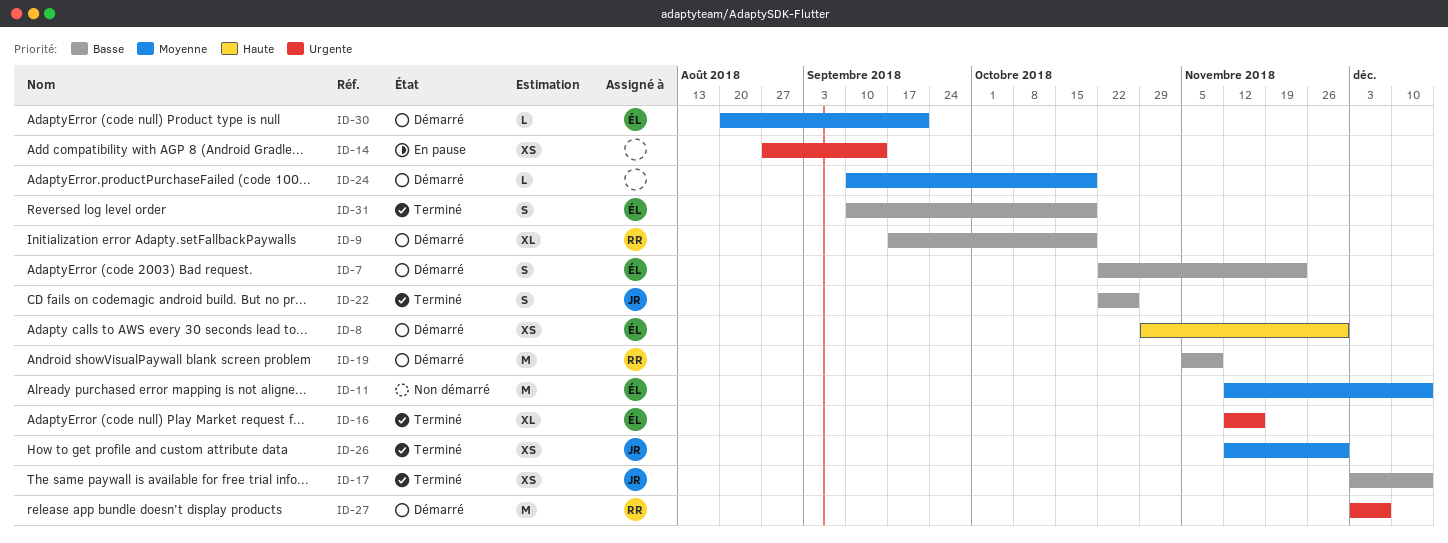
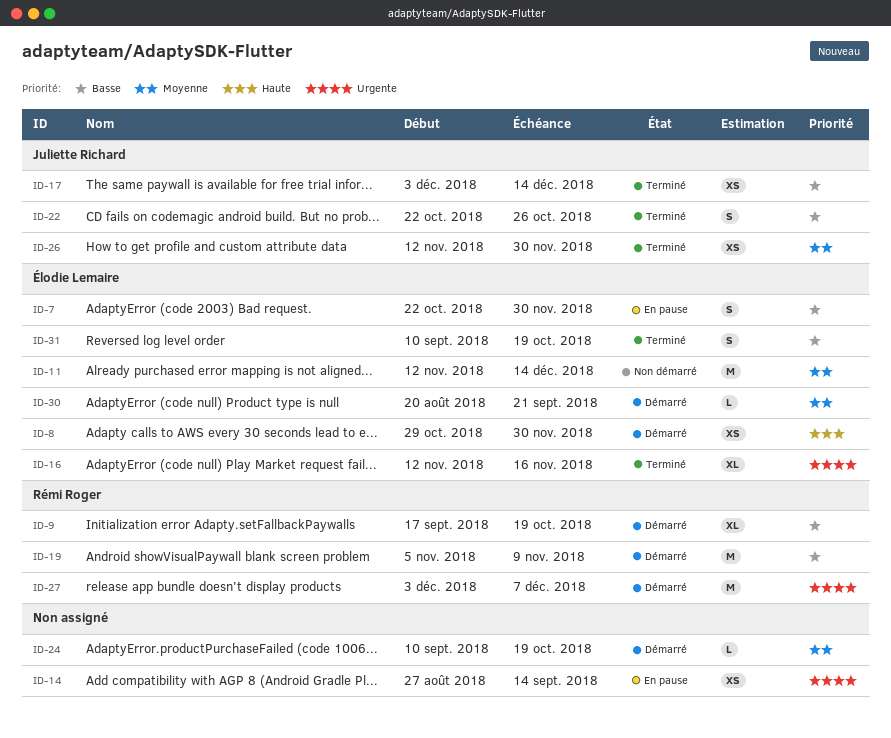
ID-7, status: Démarré -> En pause
ID-7, due: Nov 23 -> Nov 30

